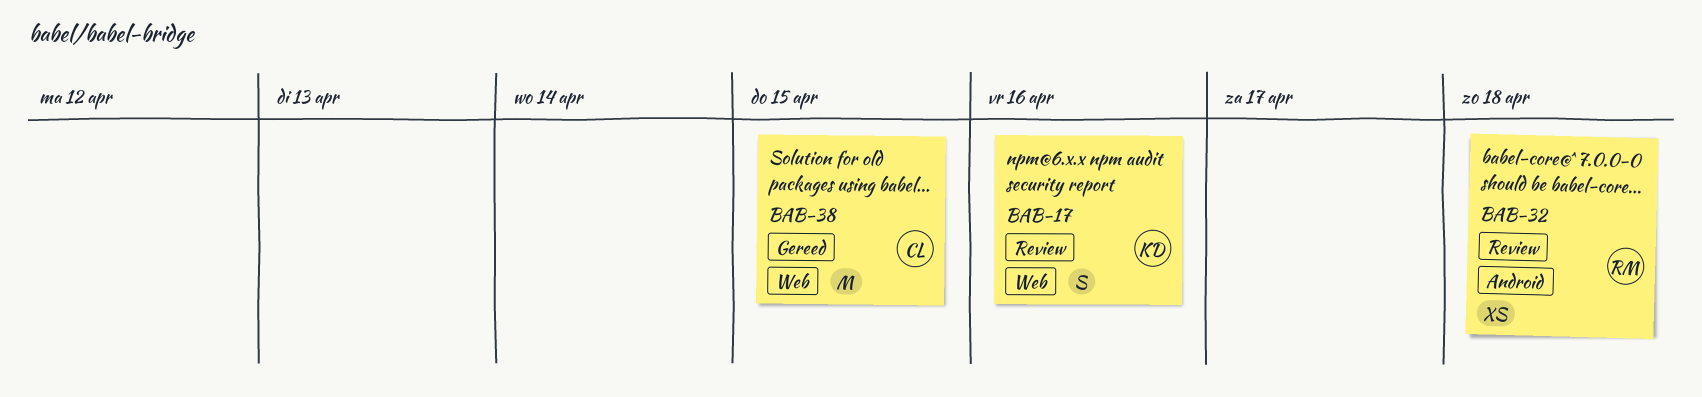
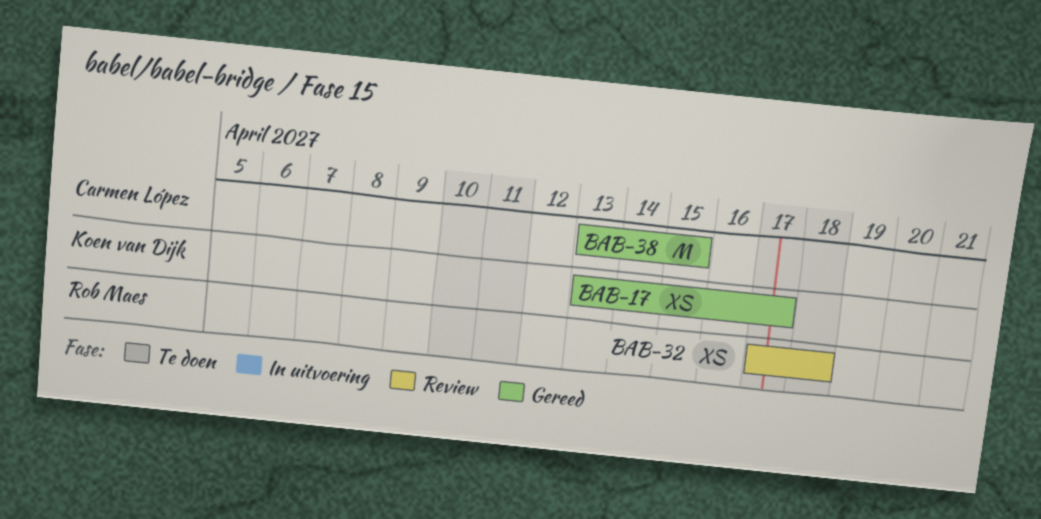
BAB-17, status: Review -> Gereed
BAB-17, estimate: S -> XS
BAB-17, due: Apr 16 -> Apr 17

